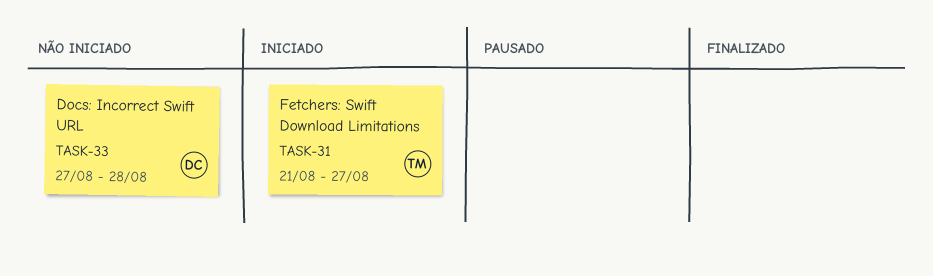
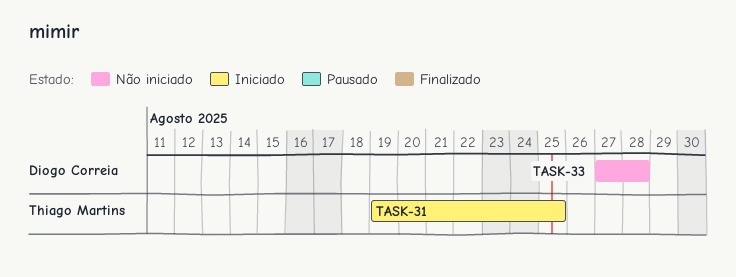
TASK-31, start: Aug 21 -> Aug 19
TASK-31, due: Aug 27 -> Aug 25

